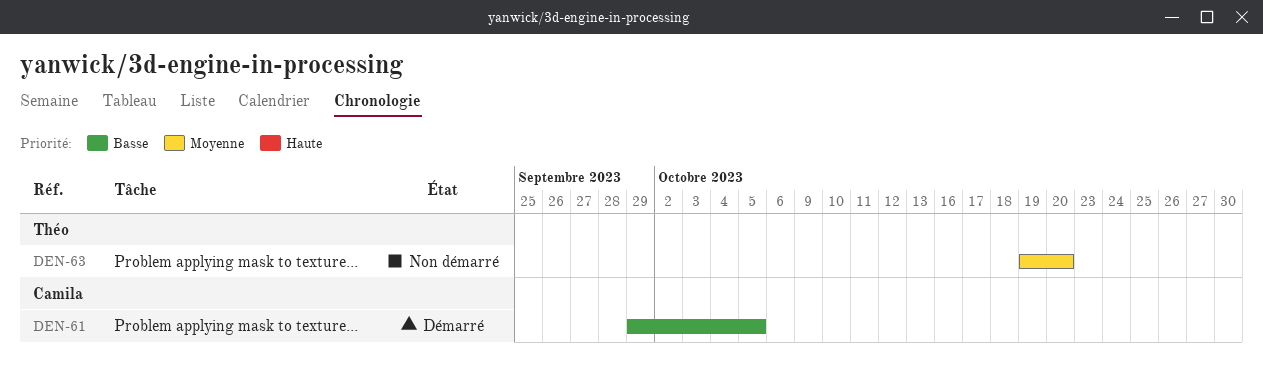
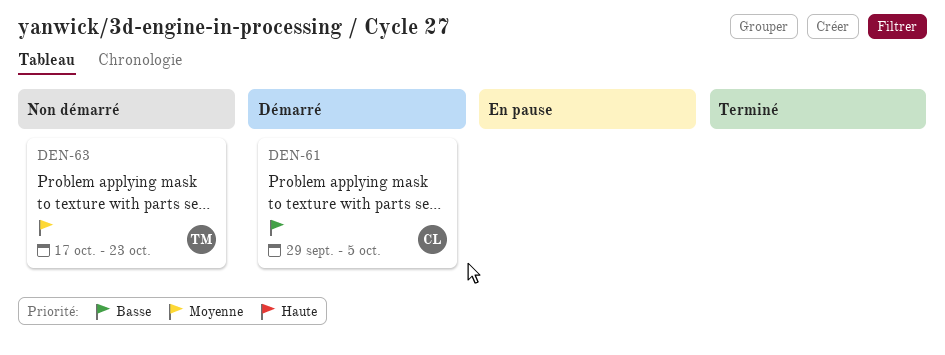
DEN-63, start: Oct 19 -> Oct 17
DEN-63, due: Oct 20 -> Oct 23

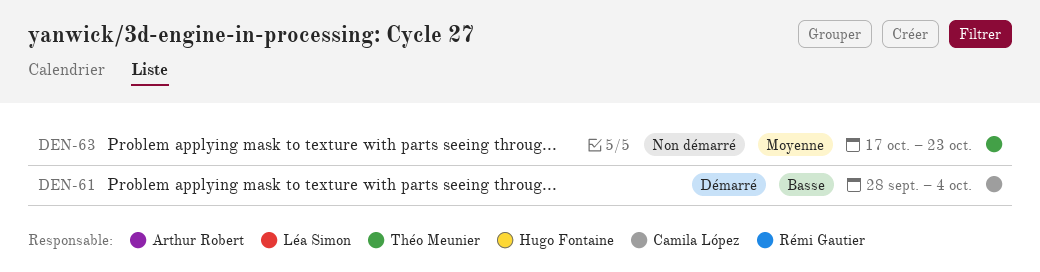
DEN-61, start: Sep 29 -> Sep 28
DEN-61, due: Oct 5 -> Oct 4

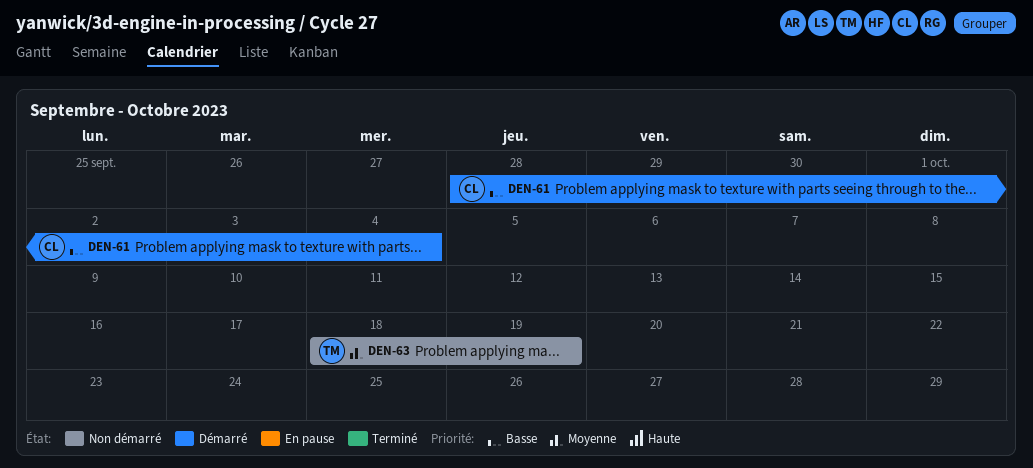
DEN-63, start: Oct 17 -> Oct 18
DEN-63, due: Oct 23 -> Oct 19

